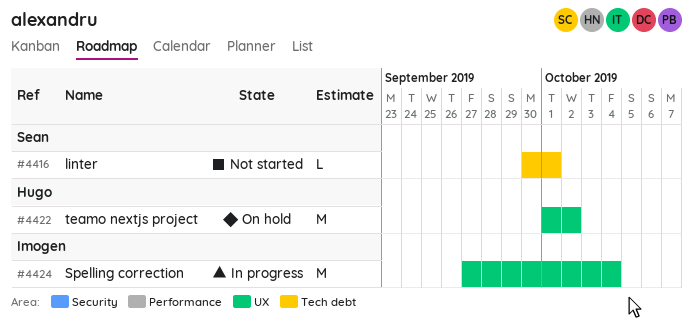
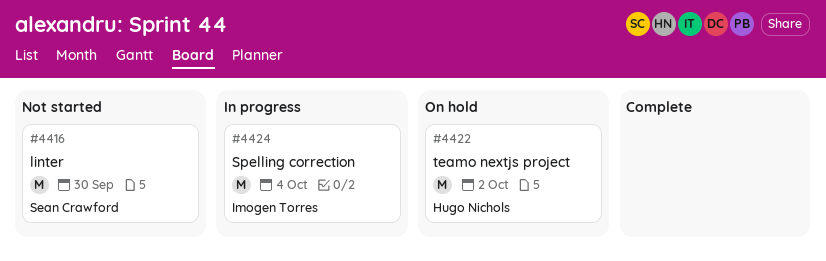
#4416, estimate: L -> M
#4416, due: Oct 1 -> Sep 30

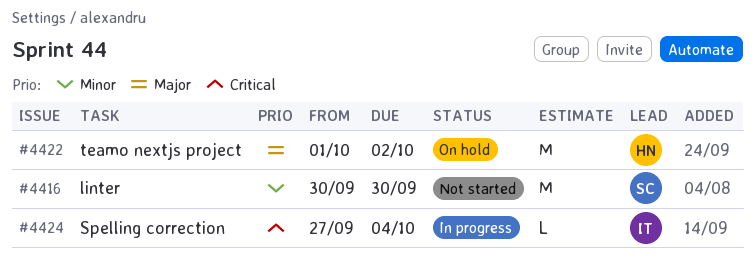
#4424, estimate: M -> L

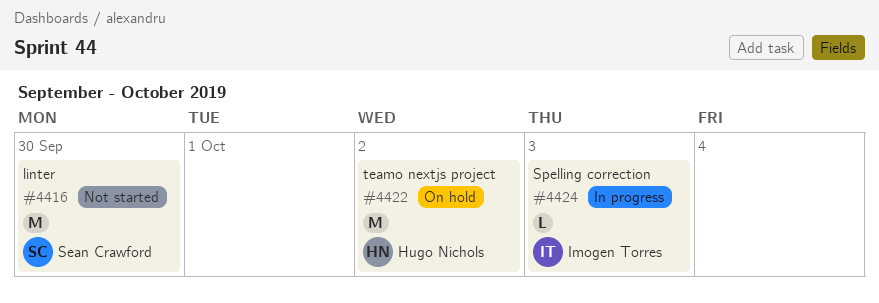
#4424, due: Oct 4 -> Oct 3

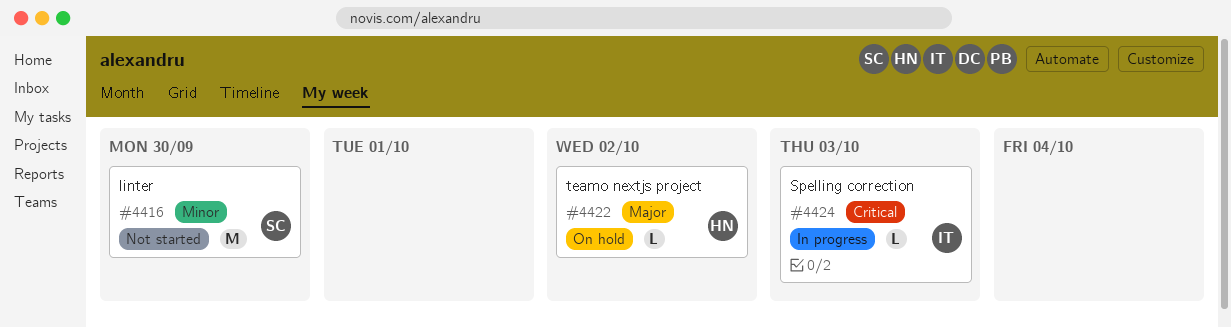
#4422, estimate: M -> L

